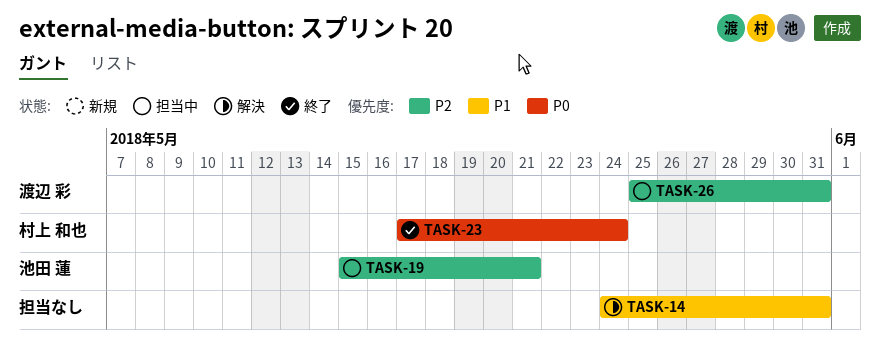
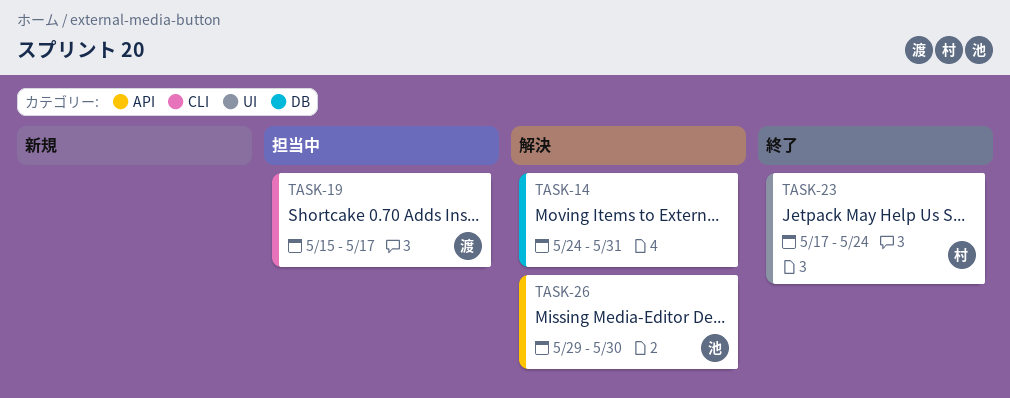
TASK-19, owner: 池田 蓮 -> 渡辺 彩
TASK-19, due: May 21 -> May 17
TASK-26, status: 担当中 -> 解決
TASK-26, owner: 渡辺 彩 -> 池田 蓮
TASK-26, start: May 25 -> May 29
TASK-26, due: May 31 -> May 30

